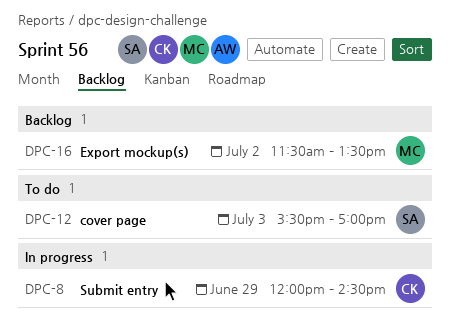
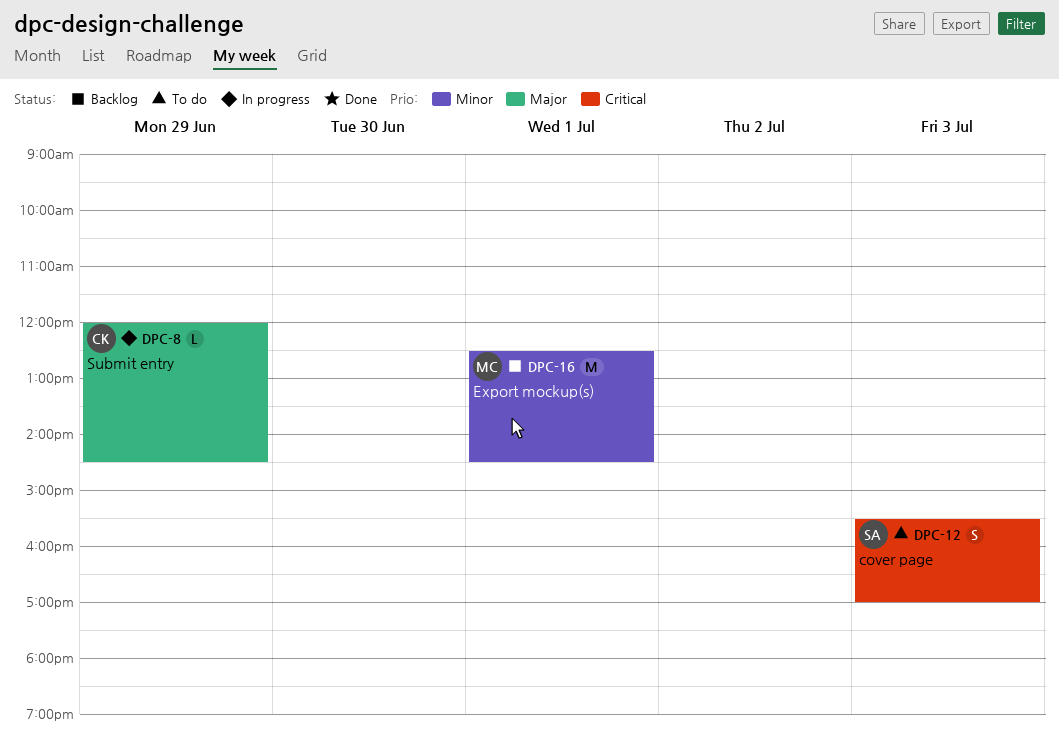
DPC-16, day: Jul 2 -> Jul 1
DPC-16, begins: 11:30 -> 12:30
DPC-16, ends: 13:30 -> 14:30

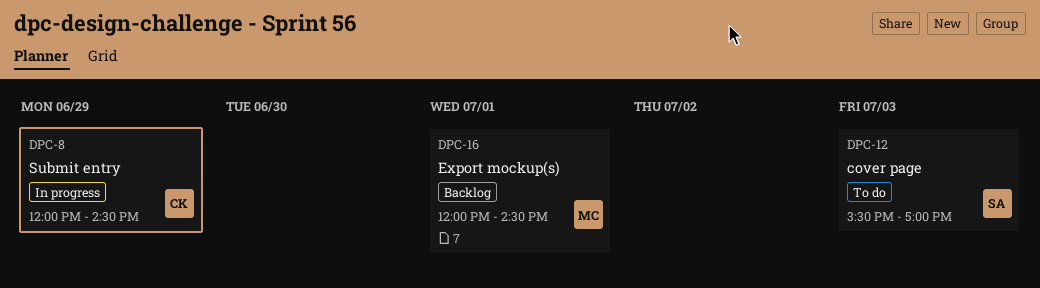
DPC-16, begins: 12:30 -> 12:00

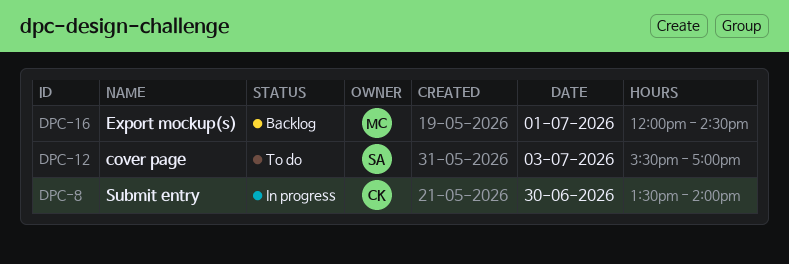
DPC-8, day: Jun 29 -> Jun 30
DPC-8, begins: 12:00 -> 13:30
DPC-8, ends: 14:30 -> 14:00

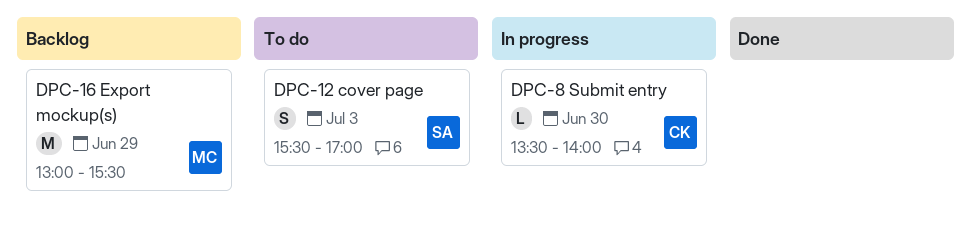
DPC-16, day: Jul 1 -> Jun 29
DPC-16, begins: 12:00 -> 13:00
DPC-16, ends: 14:30 -> 15:30

